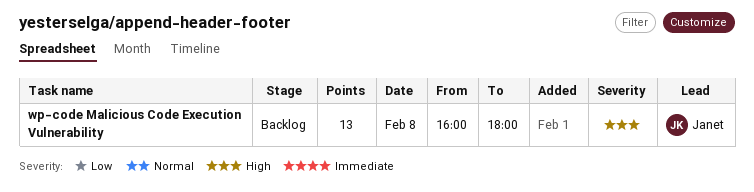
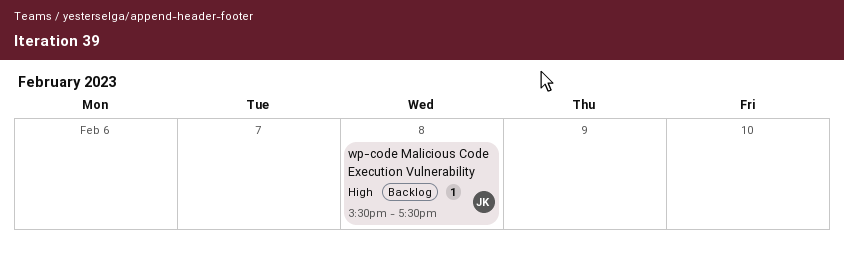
wp-code Malicious Code Execution Vulnerability, estimate: 13 -> 1
wp-code Malicious Code Execution Vulnerability, begins: 16:00 -> 15:30
wp-code Malicious Code Execution Vulnerability, ends: 18:00 -> 17:30

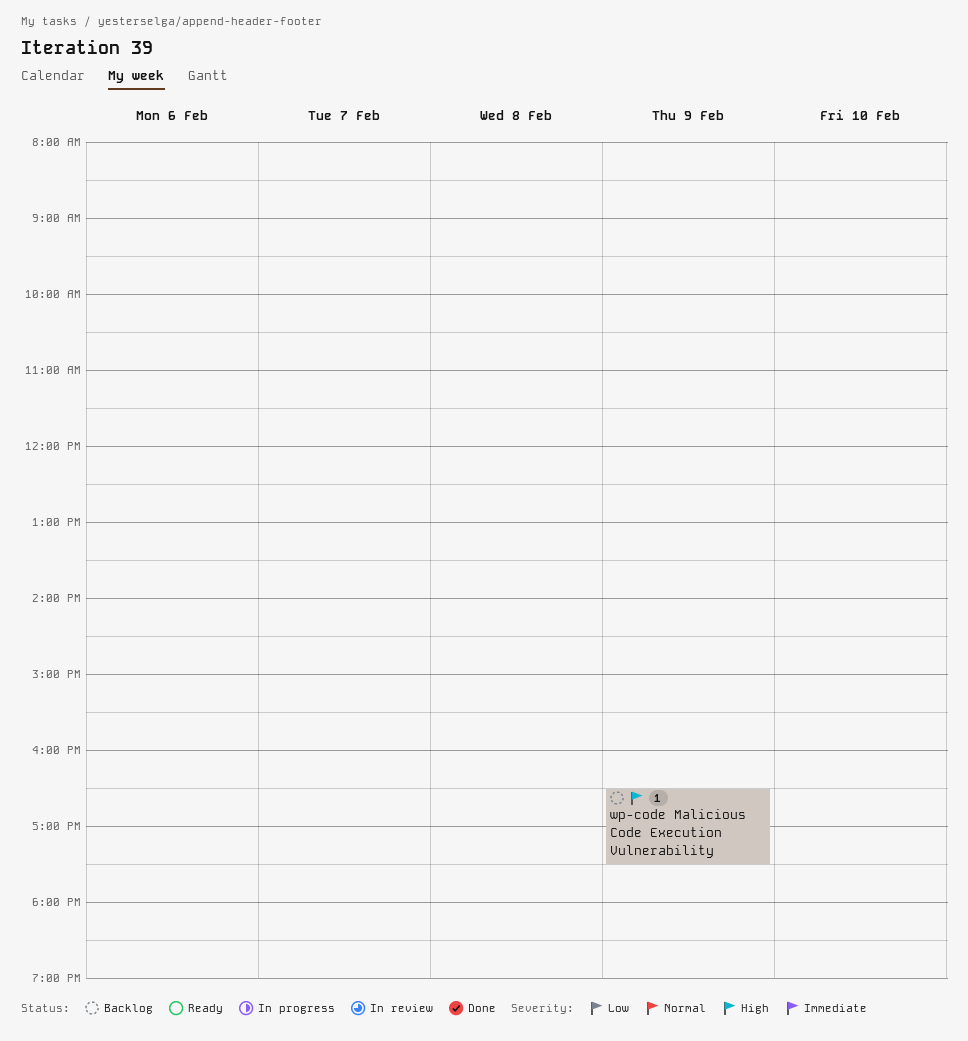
wp-code Malicious Code Execution Vulnerability, day: Feb 8 -> Feb 9
wp-code Malicious Code Execution Vulnerability, begins: 15:30 -> 16:30

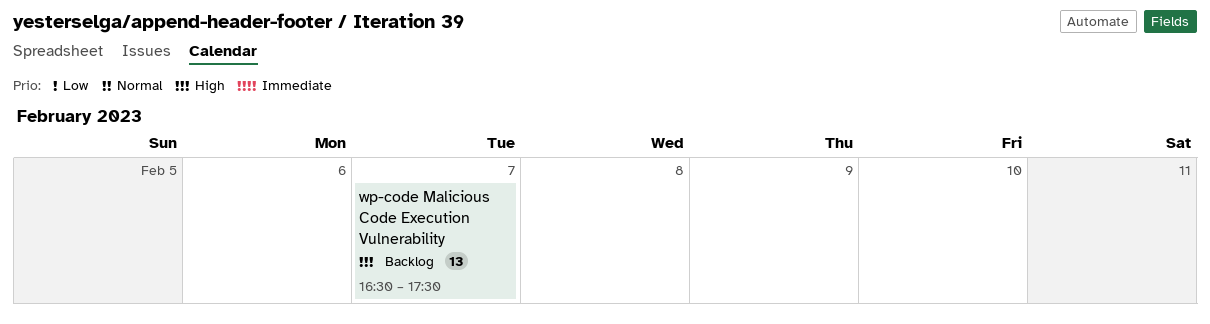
wp-code Malicious Code Execution Vulnerability, estimate: 1 -> 13
wp-code Malicious Code Execution Vulnerability, day: Feb 9 -> Feb 7

